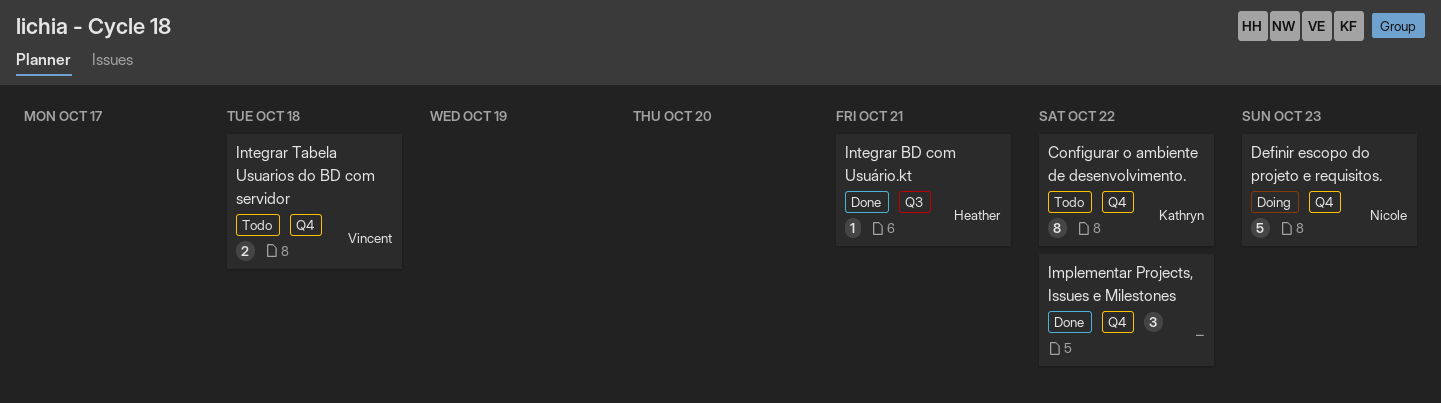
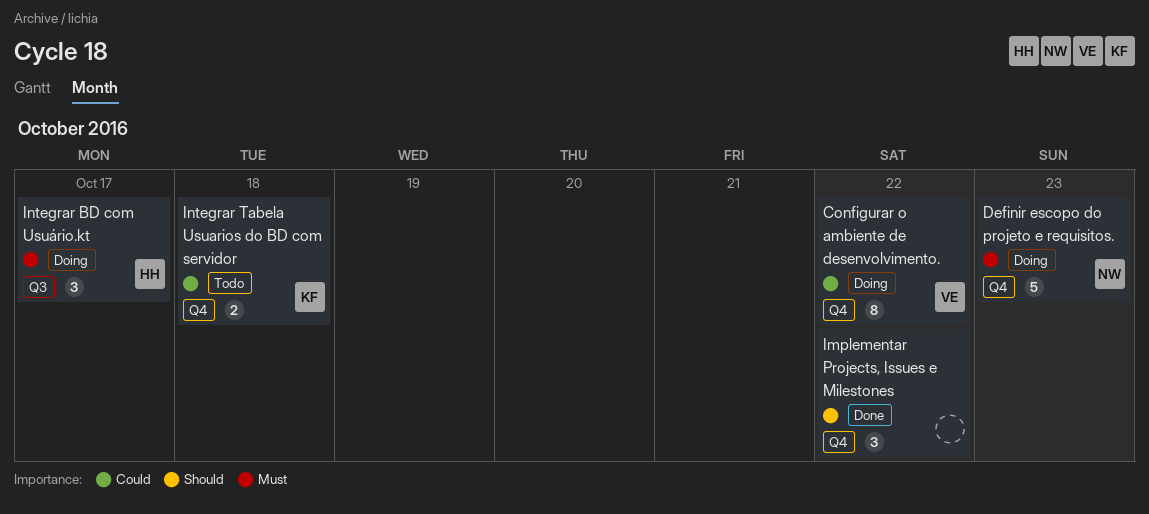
Configurar o ambiente de desenvolvimento., status: Todo -> Doing
Configurar o ambiente de desenvolvimento., owner: Kathryn -> Vincent
Integrar BD com Usuário.kt, status: Done -> Doing
Integrar BD com Usuário.kt, estimate: 1 -> 3
Integrar BD com Usuário.kt, due: Oct 21 -> Oct 17
Integrar Tabela Usuarios do BD com servidor, owner: Vincent -> Kathryn

